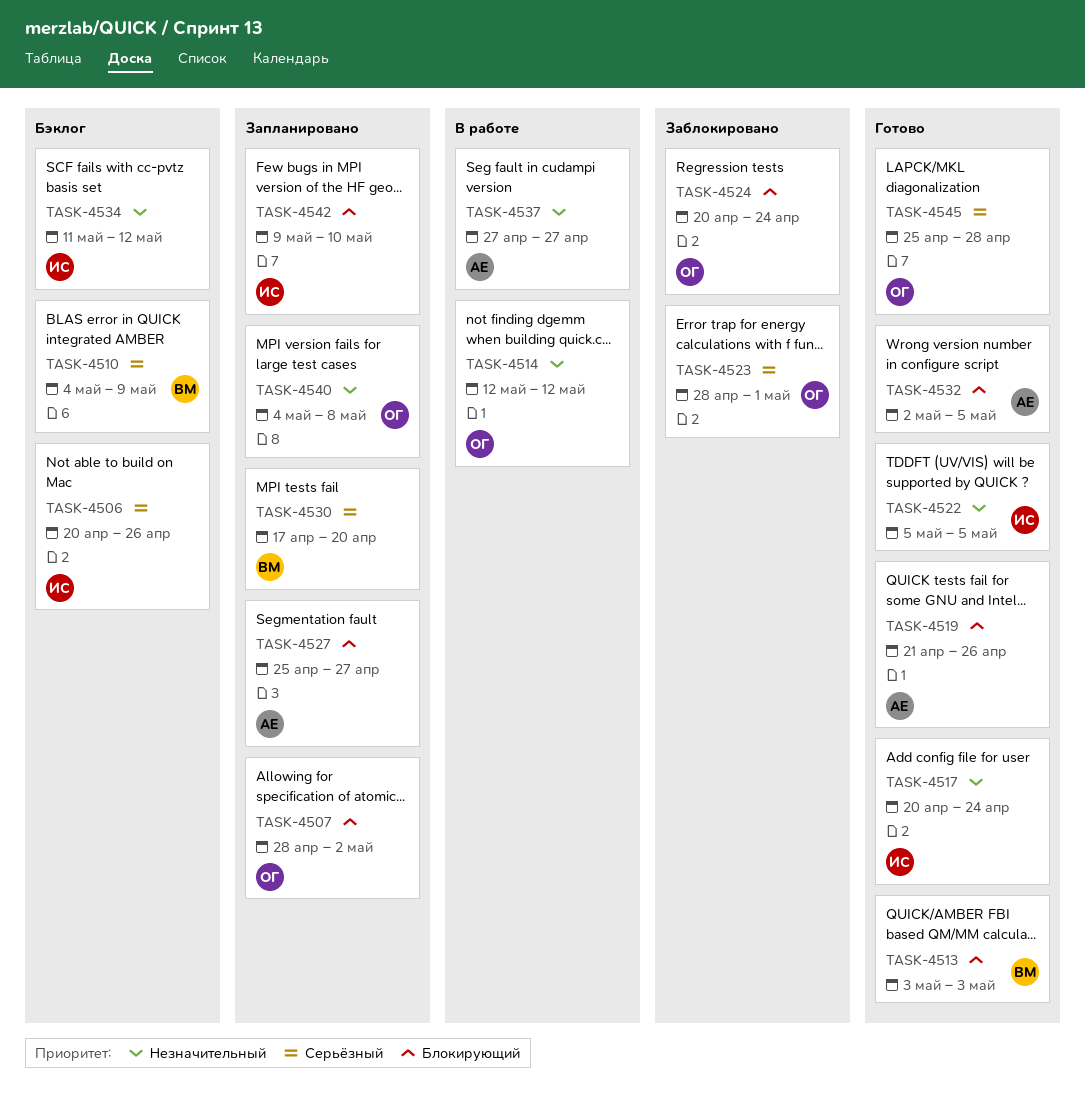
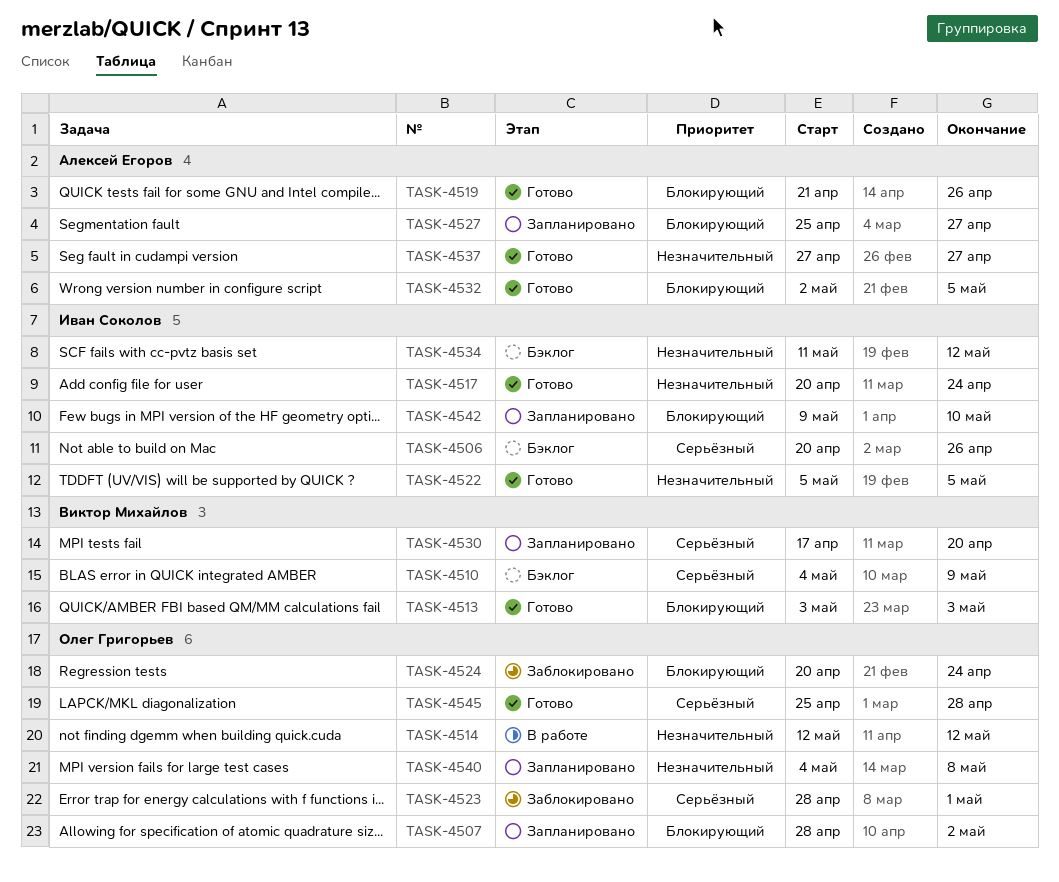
TASK-4537, status: В работе -> Готово

